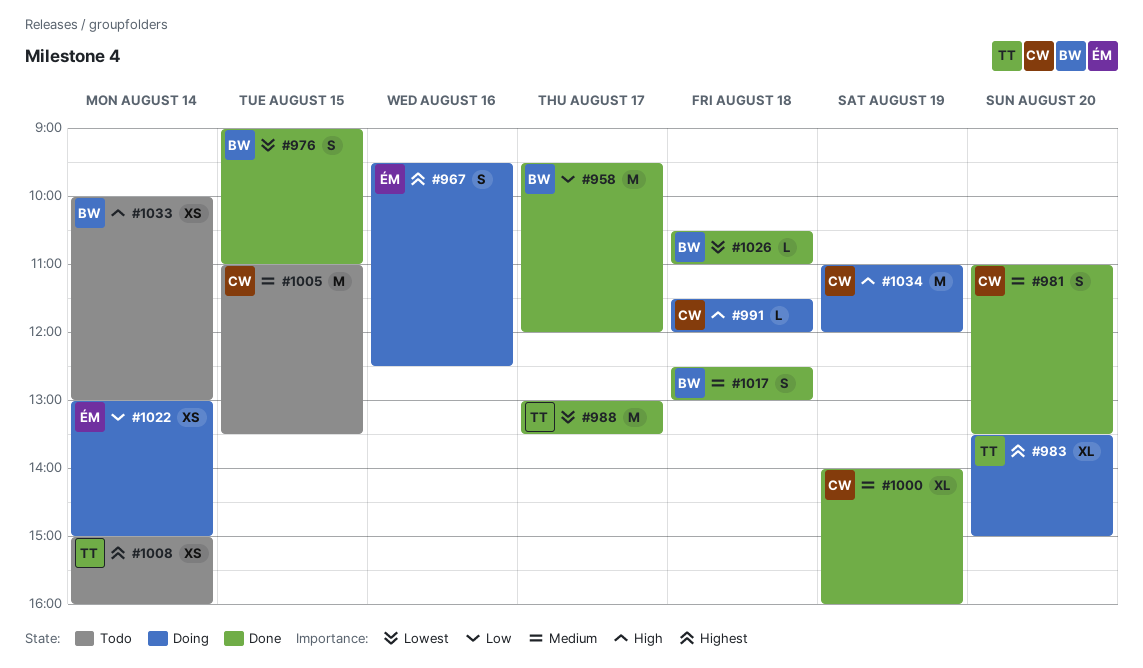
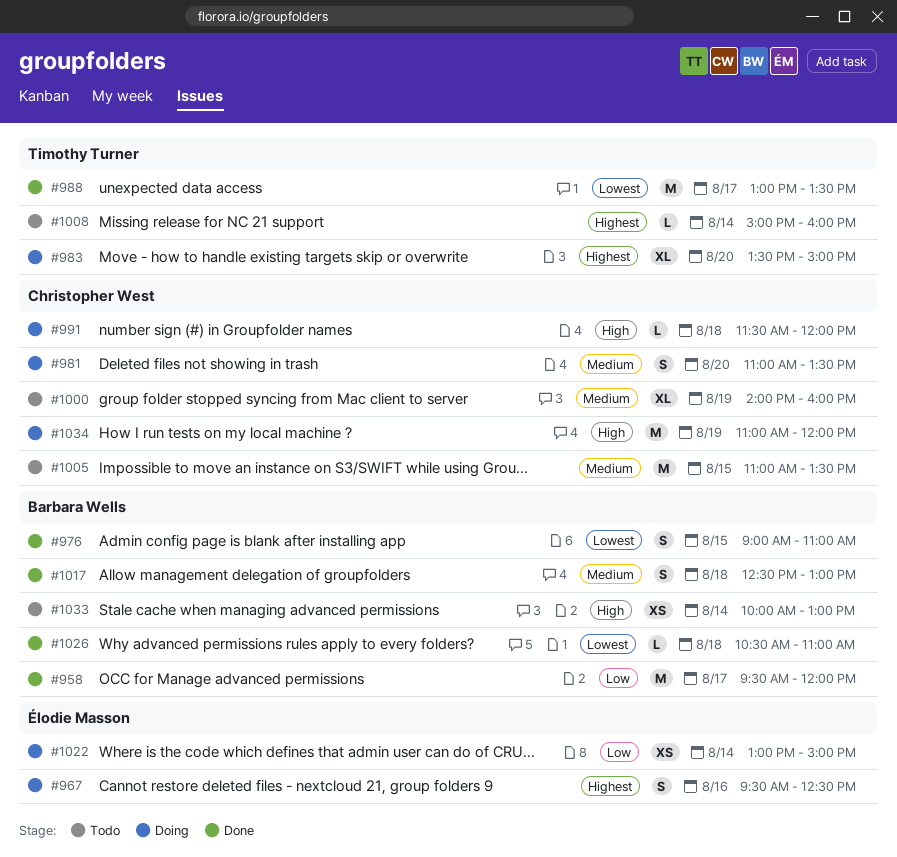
#981, status: Done -> Doing
#1000, status: Done -> Todo
#1008, estimate: XS -> L

